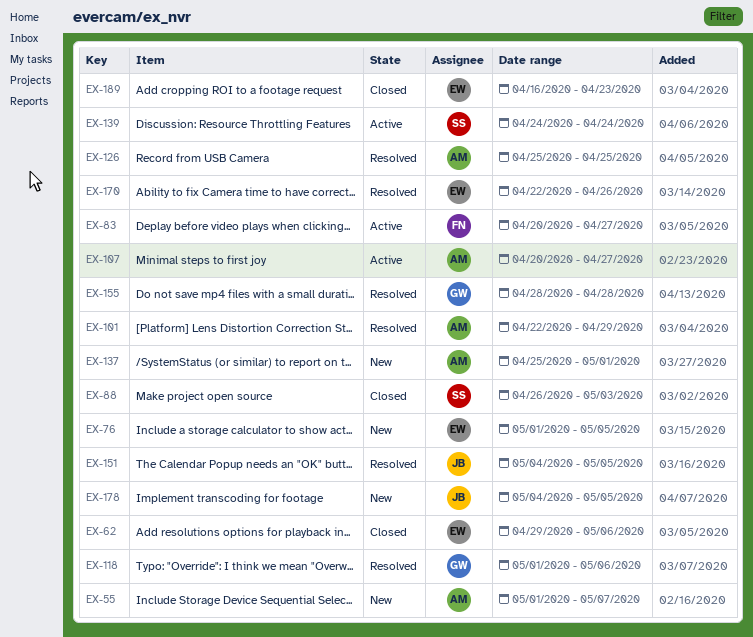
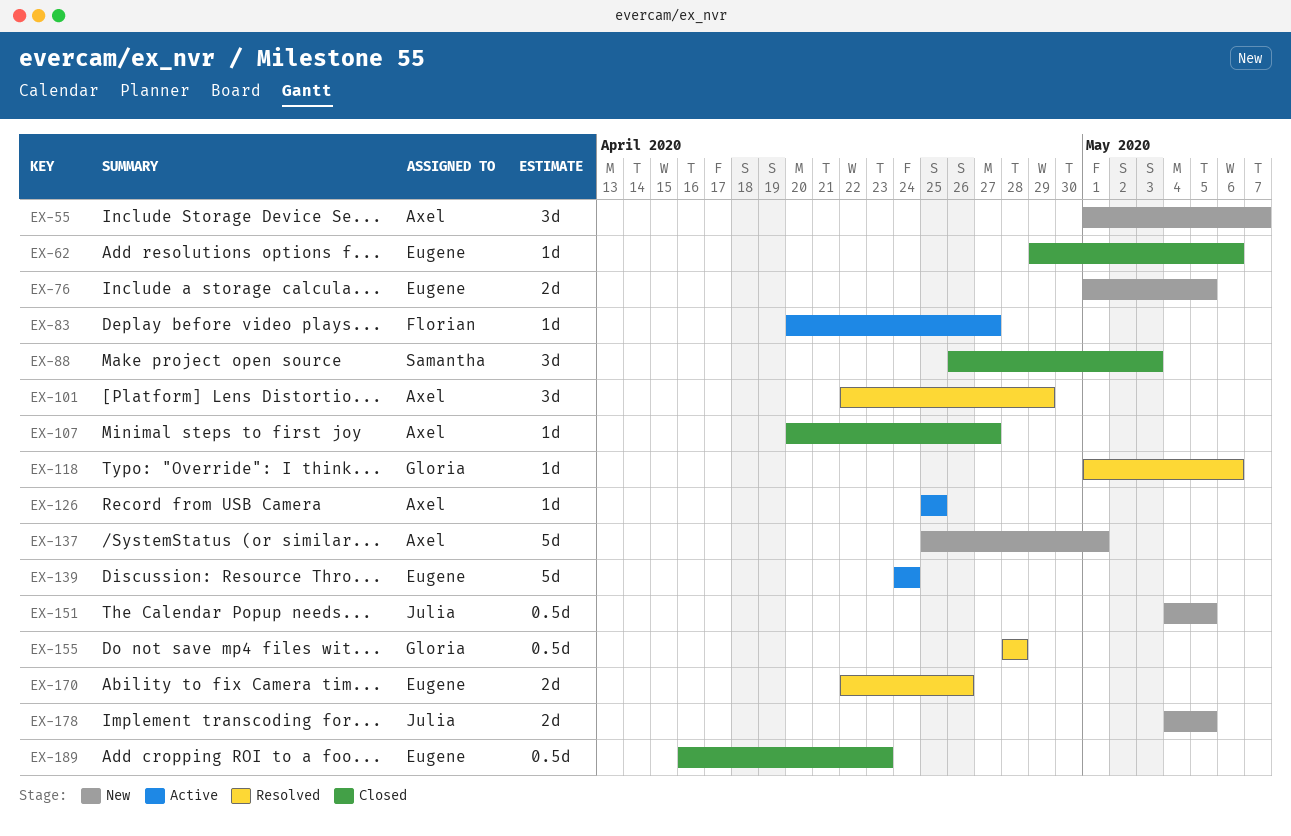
EX-107, status: Active -> Closed
EX-126, status: Resolved -> Active
EX-139, owner: Samantha -> Eugene
EX-151, status: Resolved -> New

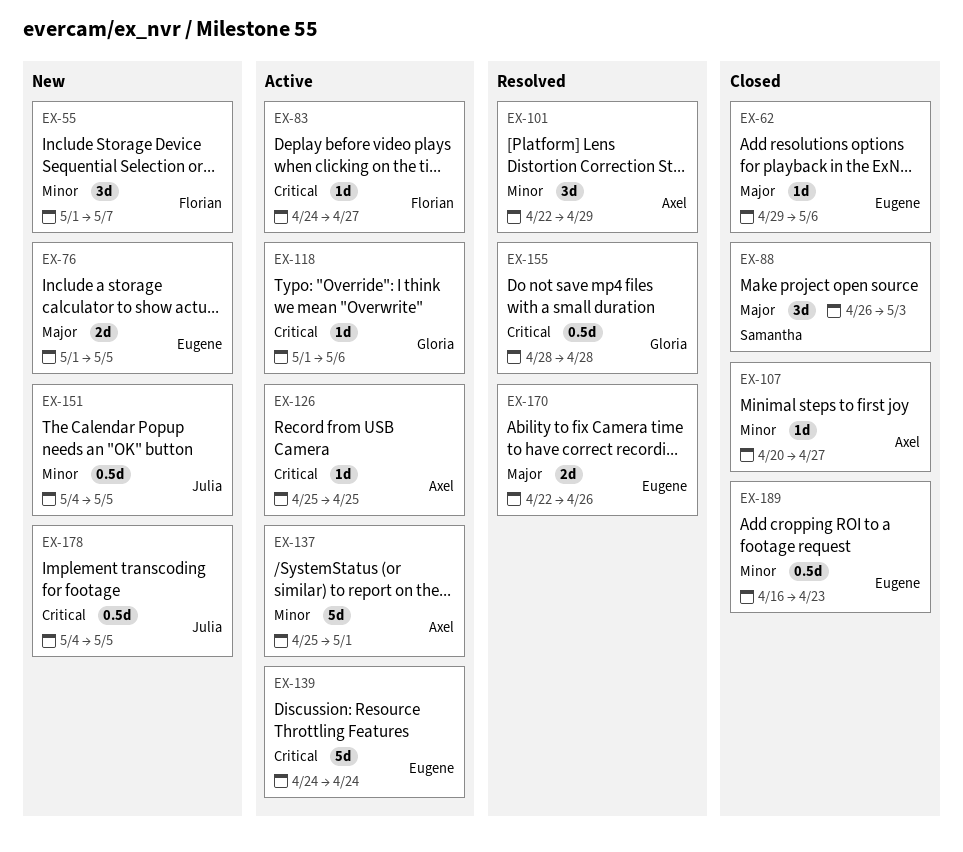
EX-55, owner: Axel -> Florian
EX-83, start: Apr 20 -> Apr 24
EX-118, status: Resolved -> Active
EX-137, status: New -> Active
EX-178, estimate: 2d -> 0.5d

